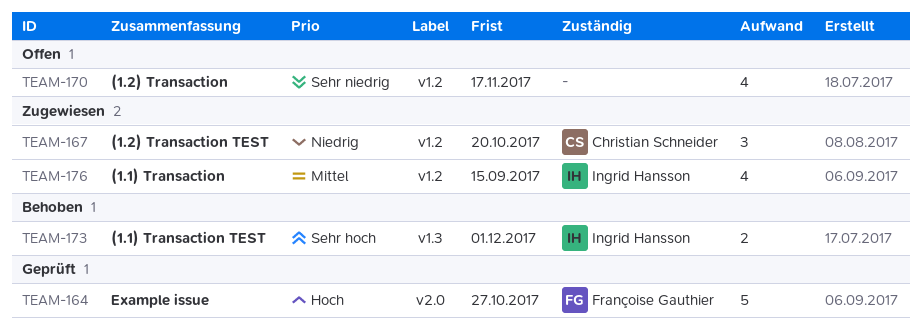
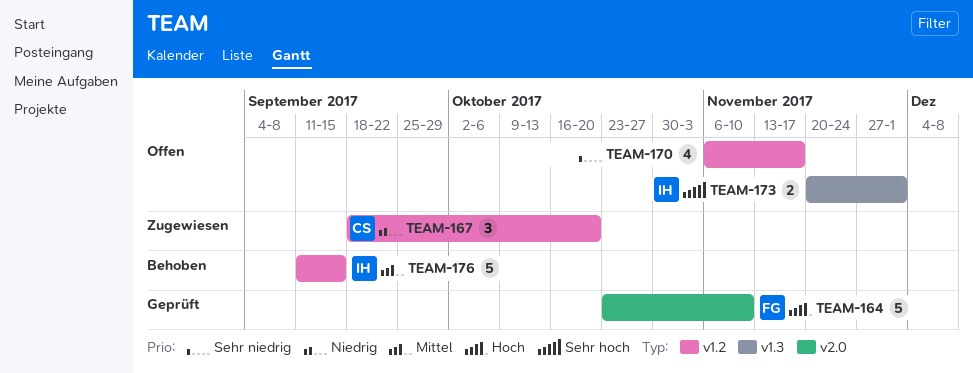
TEAM-164, due: Oct 27 -> Nov 10
TEAM-173, status: Behoben -> Offen
TEAM-176, status: Zugewiesen -> Behoben
TEAM-176, estimate: 4 -> 5

